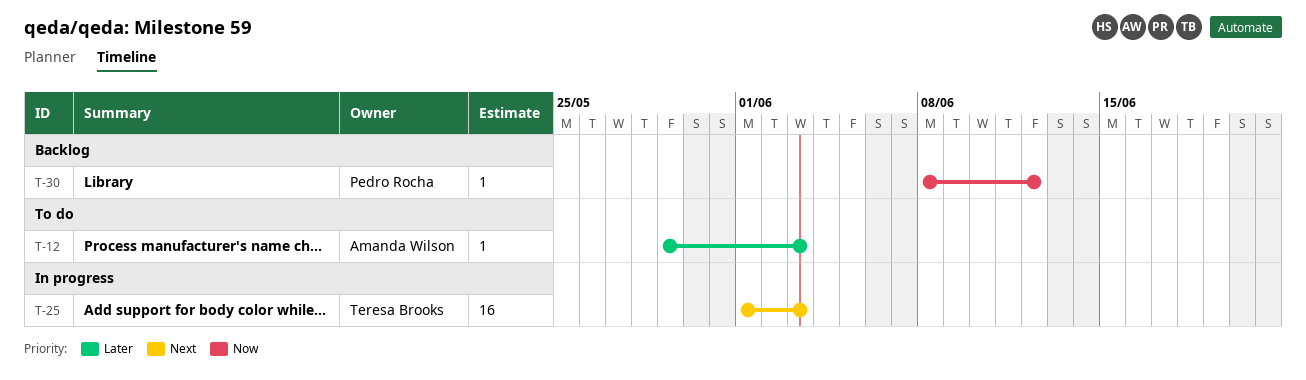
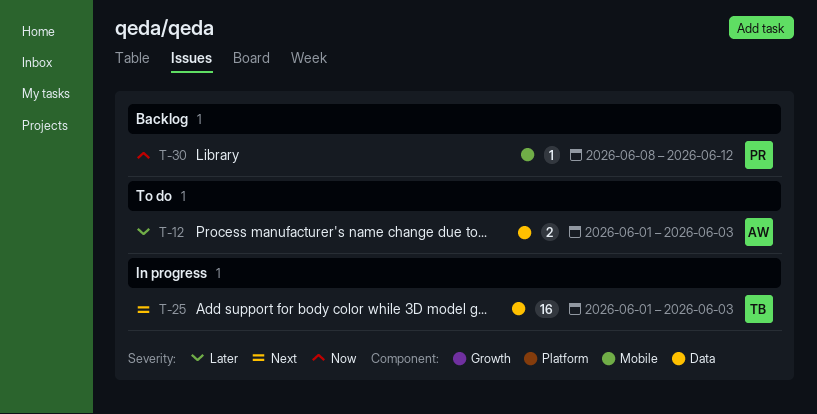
T-12, estimate: 1 -> 2
T-12, start: May 29 -> Jun 1

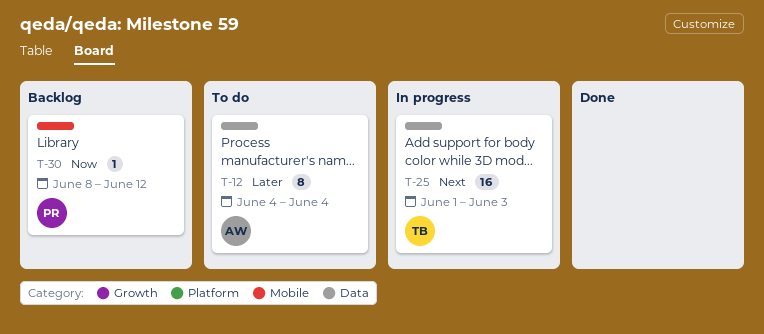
T-12, estimate: 2 -> 8
T-12, start: Jun 1 -> Jun 4
T-12, due: Jun 3 -> Jun 4

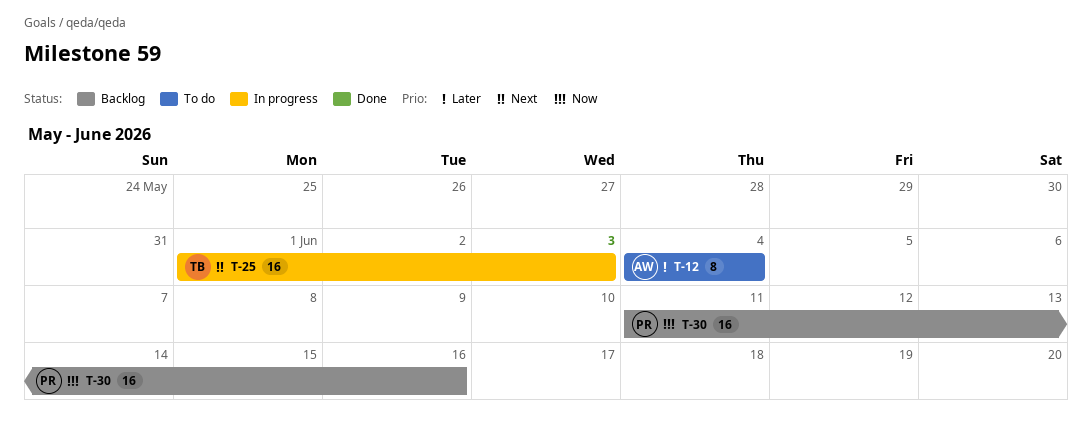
T-30, estimate: 1 -> 16
T-30, start: Jun 8 -> Jun 11
T-30, due: Jun 12 -> Jun 16

